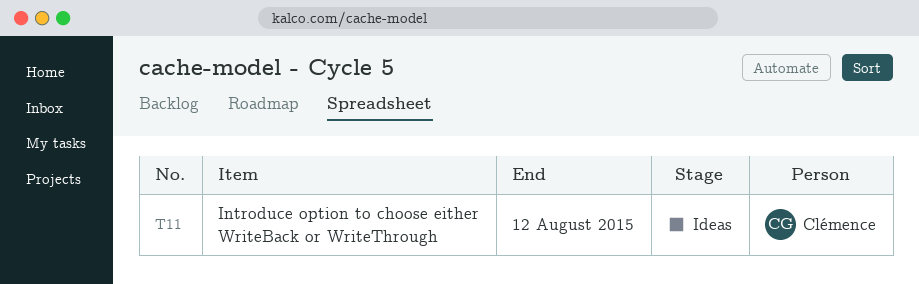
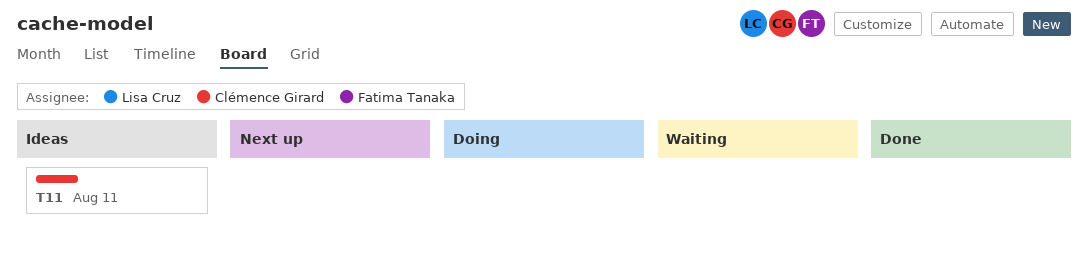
T11, due: Aug 12 -> Aug 11

